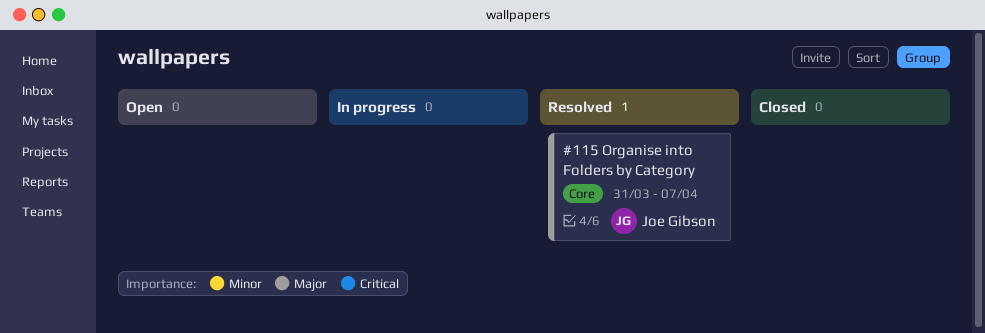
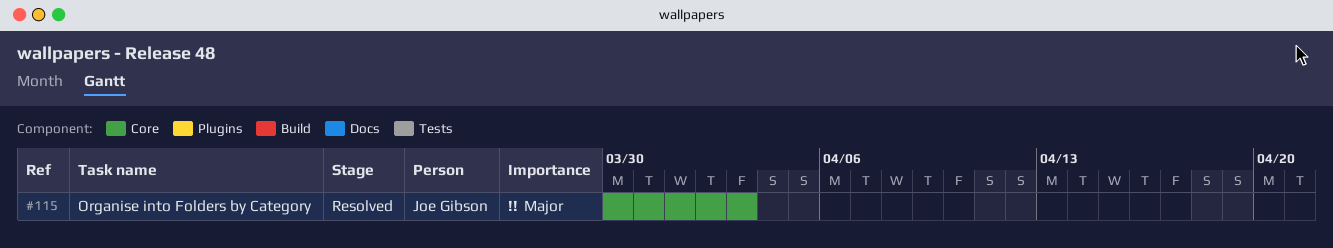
#115, start: Mar 31 -> Mar 30
#115, due: Apr 7 -> Apr 3

